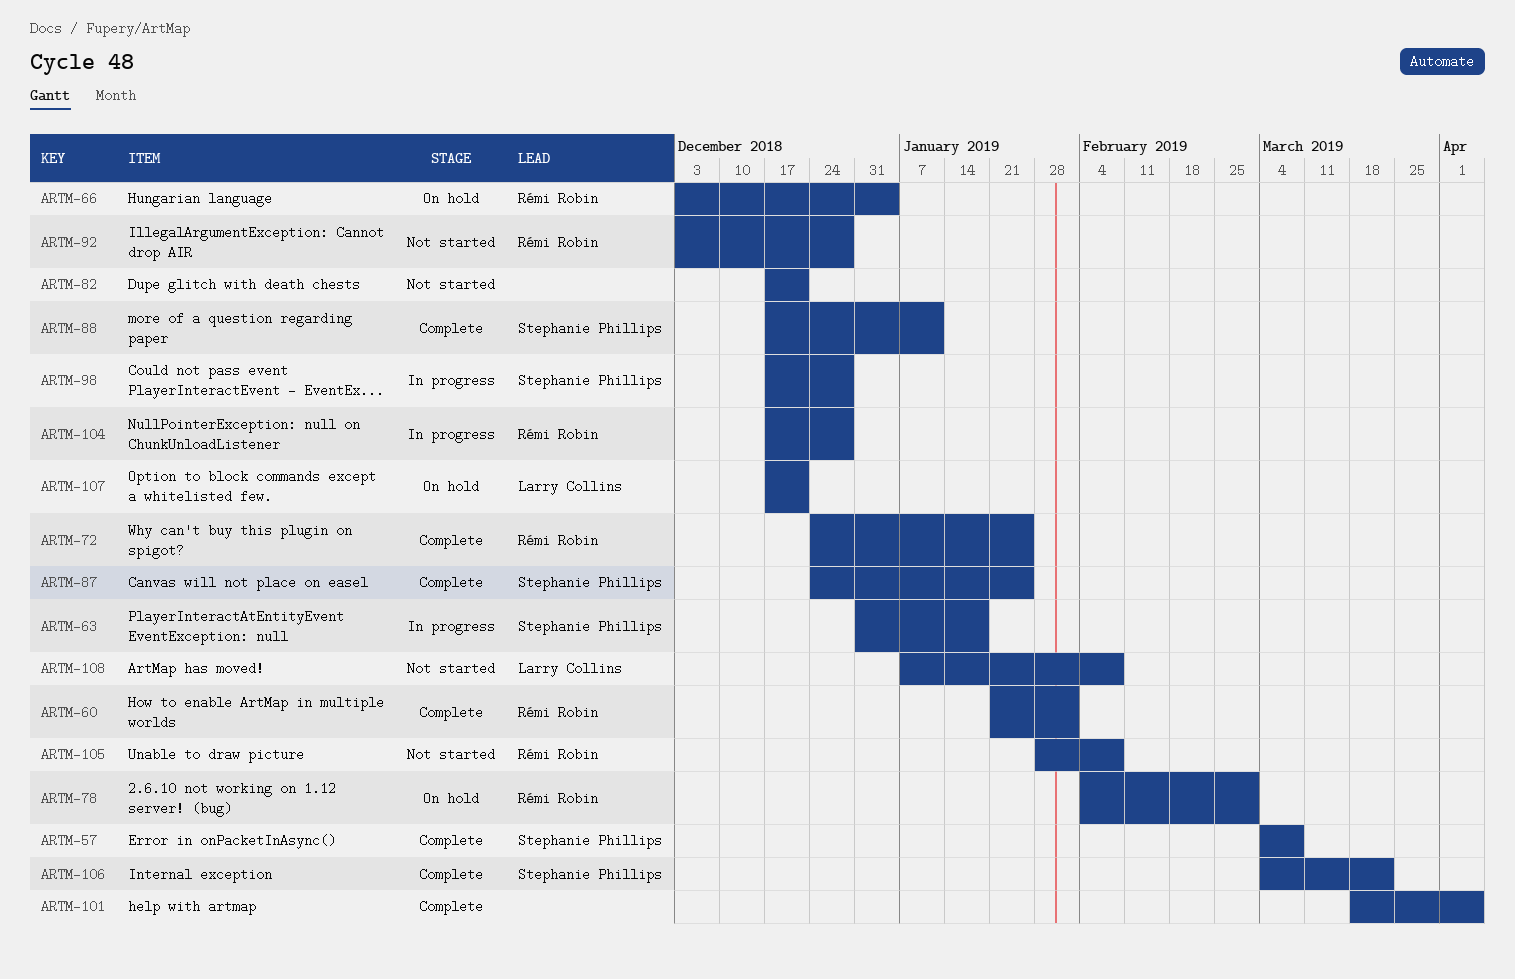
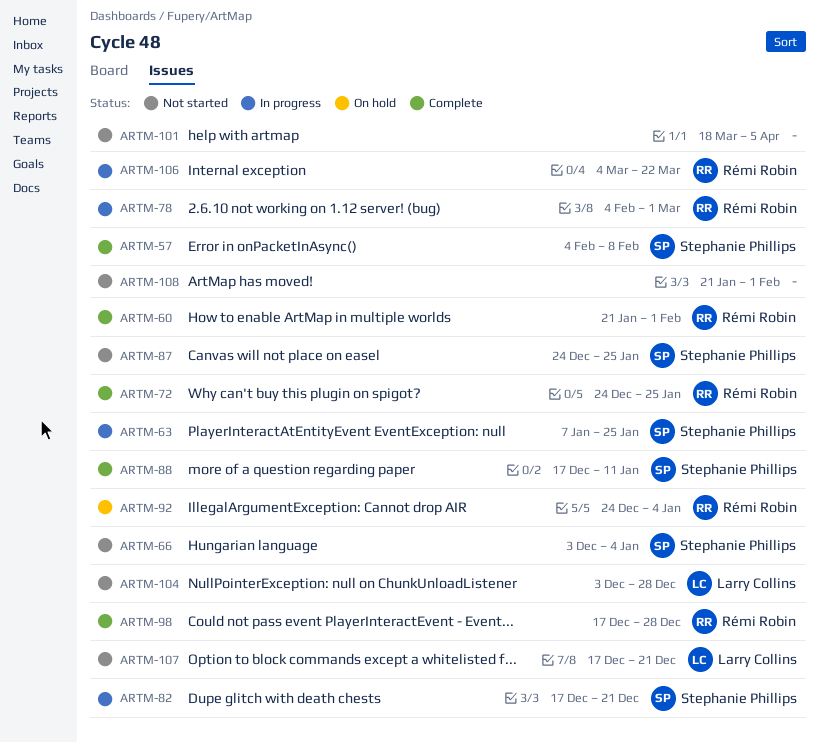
ARTM-57, start: Mar 4 -> Feb 4
ARTM-57, due: Mar 8 -> Feb 8
ARTM-63, start: Dec 31 -> Jan 7
ARTM-63, due: Jan 18 -> Jan 25
ARTM-66, status: On hold -> Not started
ARTM-66, owner: Rémi Robin -> Stephanie Phillips
ARTM-78, status: On hold -> In progress
ARTM-82, status: Not started -> In progress
ARTM-82, owner: none -> Stephanie Phillips
ARTM-87, status: Complete -> Not started
ARTM-92, status: Not started -> On hold
ARTM-92, start: Dec 3 -> Dec 24
ARTM-92, due: Dec 28 -> Jan 4
ARTM-98, status: In progress -> Complete
ARTM-98, owner: Stephanie Phillips -> Rémi Robin
ARTM-101, status: Complete -> Not started
ARTM-104, status: In progress -> Not started
ARTM-104, owner: Rémi Robin -> Larry Collins
ARTM-104, start: Dec 17 -> Dec 3
ARTM-105: present -> none
ARTM-106, status: Complete -> In progress
ARTM-106, owner: Stephanie Phillips -> Rémi Robin
ARTM-107, status: On hold -> Not started
ARTM-108, owner: Larry Collins -> none
ARTM-108, start: Jan 7 -> Jan 21
ARTM-108, due: Feb 8 -> Feb 1

